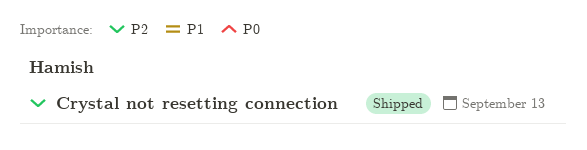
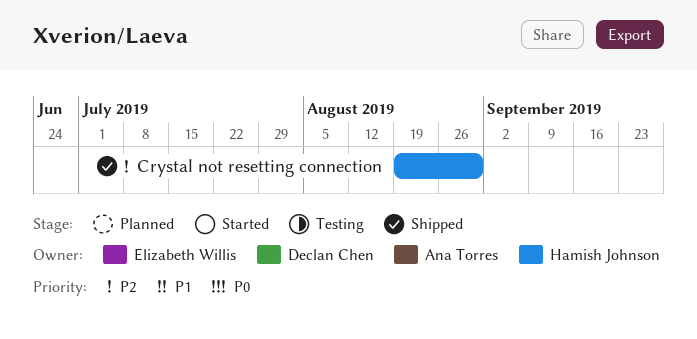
Crystal not resetting connection, due: Sep 13 -> Aug 30

